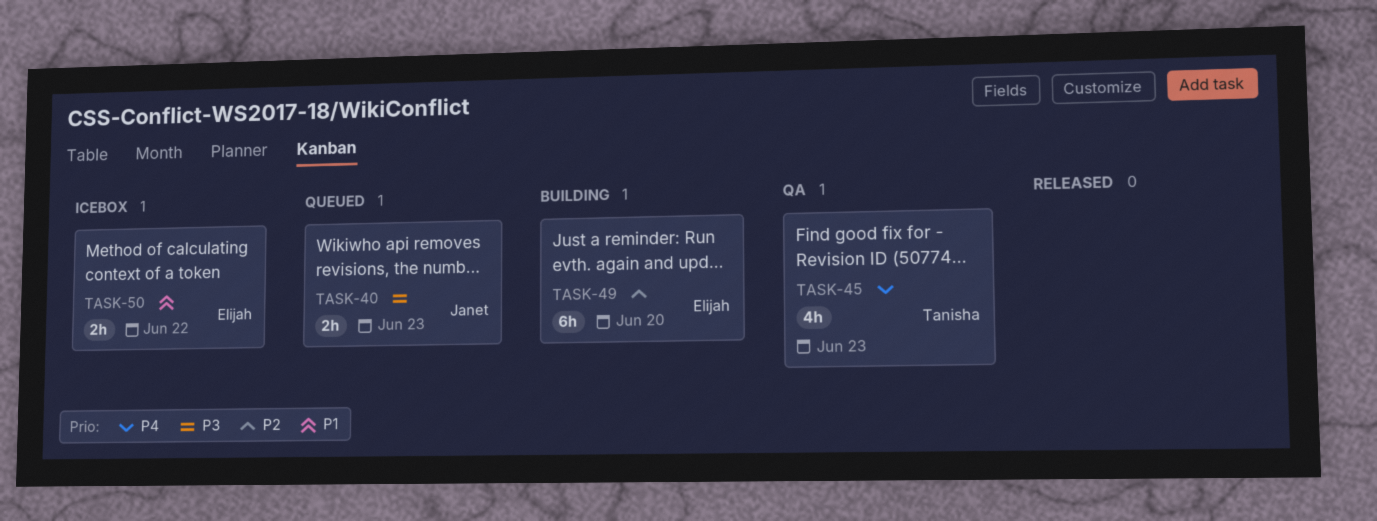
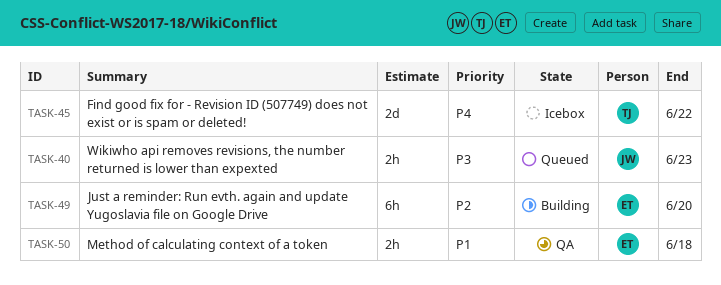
TASK-45, status: QA -> Icebox
TASK-45, estimate: 4h -> 2d
TASK-45, due: Jun 23 -> Jun 22
TASK-50, status: Icebox -> QA
TASK-50, due: Jun 22 -> Jun 18

